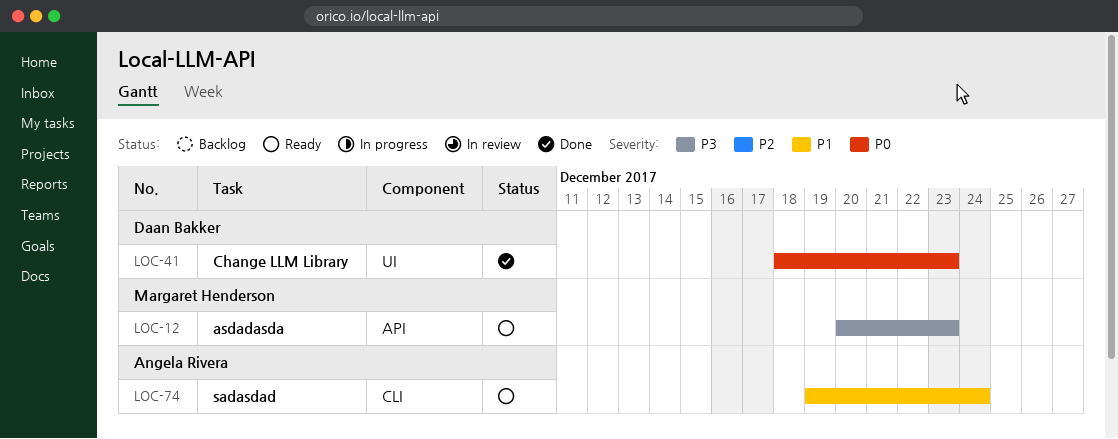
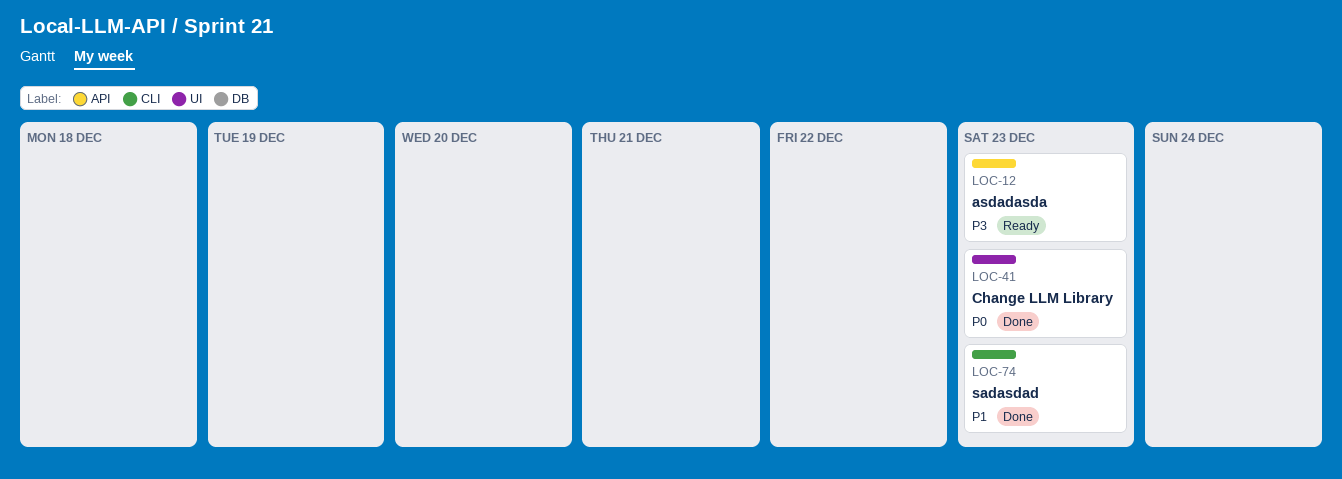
LOC-74, status: Ready -> Done
LOC-74, due: Dec 24 -> Dec 23

